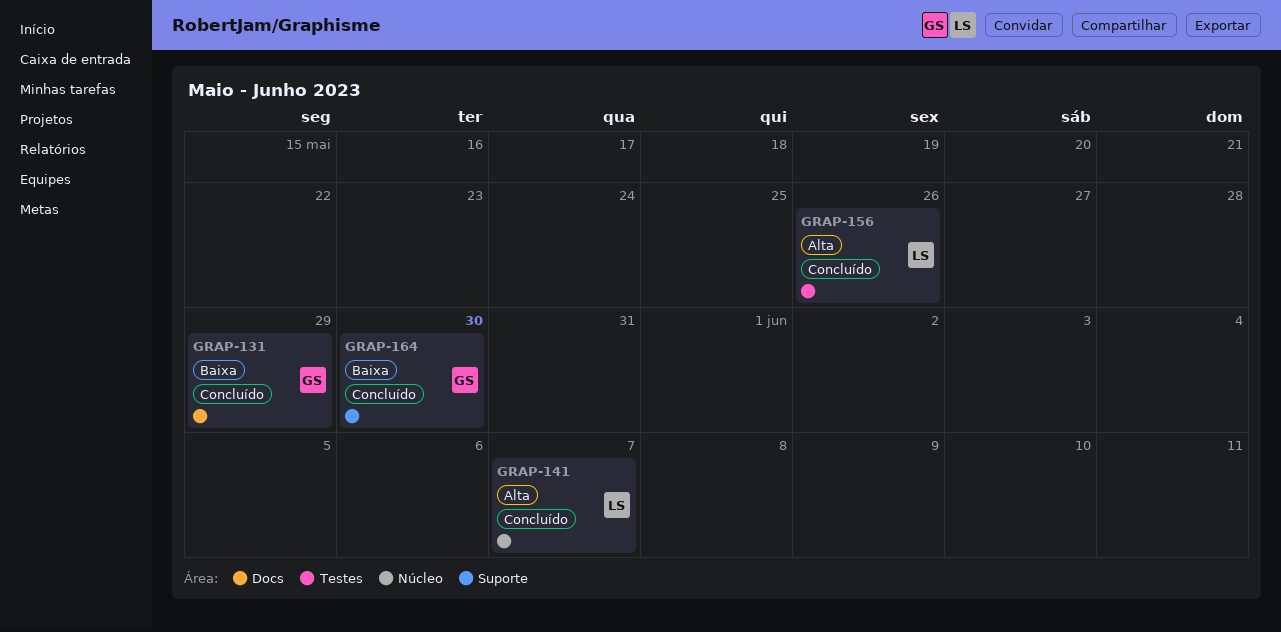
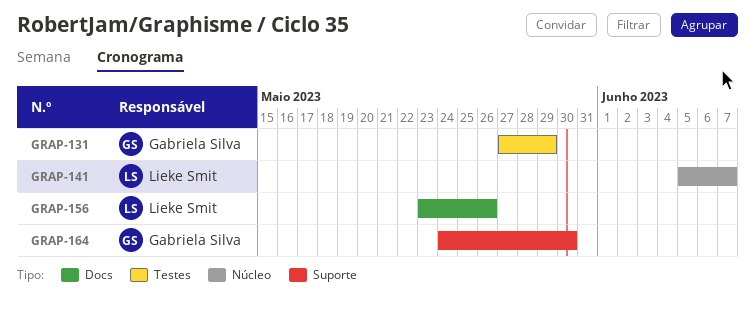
GRAP-131, label: Docs -> Testes
GRAP-156, label: Testes -> Docs

